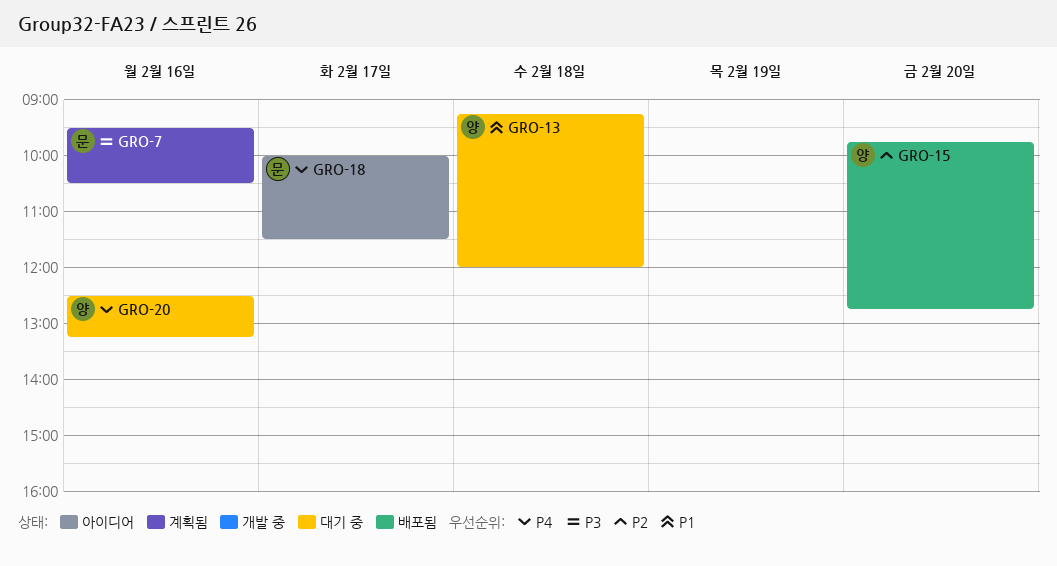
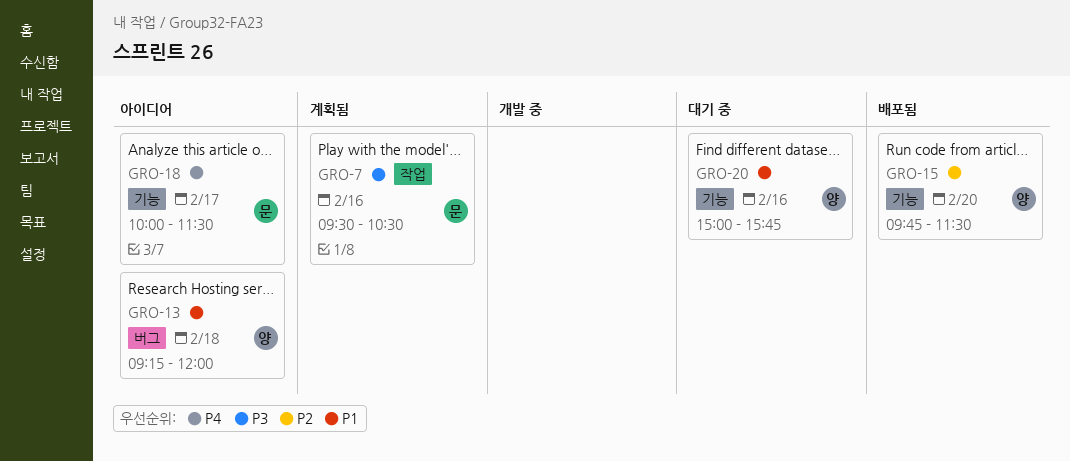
GRO-13, status: 대기 중 -> 아이디어
GRO-15, ends: 12:45 -> 11:30
GRO-20, priority: P4 -> P1
GRO-20, begins: 12:30 -> 15:00
GRO-20, ends: 13:15 -> 15:45

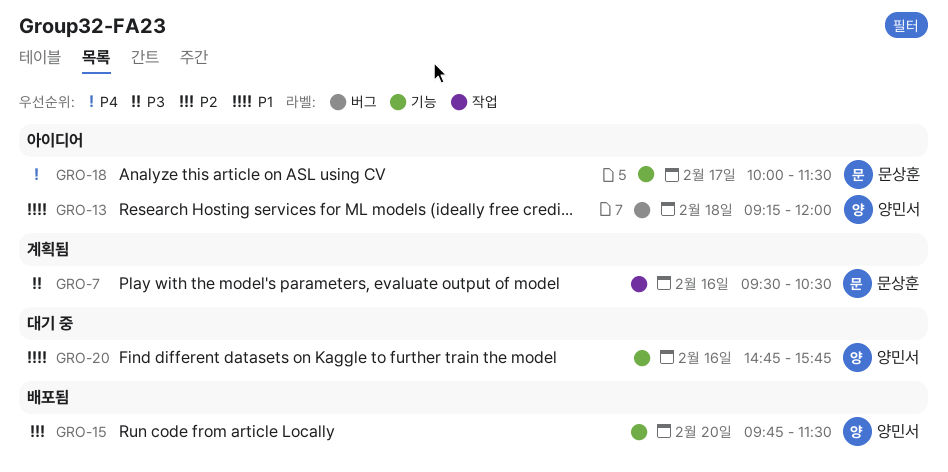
GRO-20, begins: 15:00 -> 14:45

